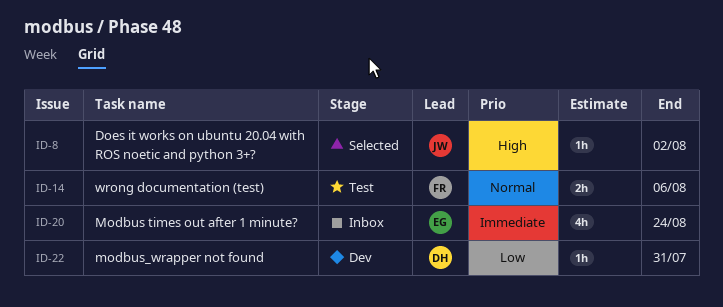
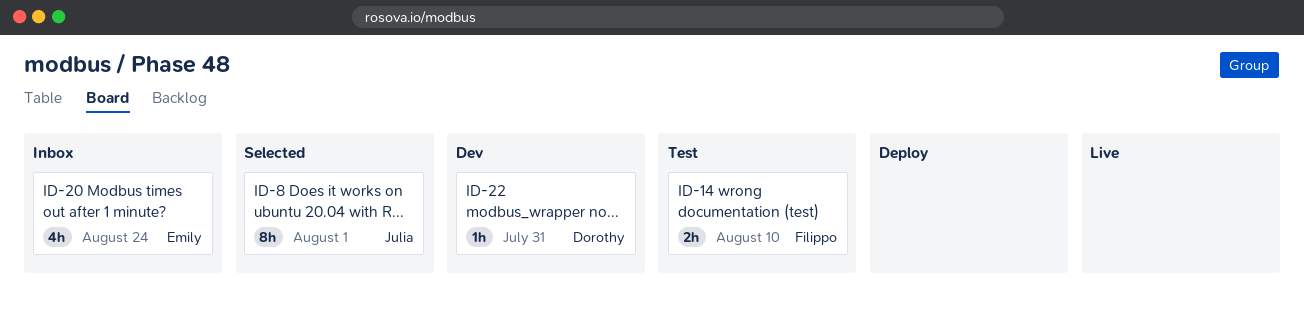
ID-8, estimate: 1h -> 8h
ID-8, due: Aug 2 -> Aug 1
ID-14, due: Aug 6 -> Aug 10

